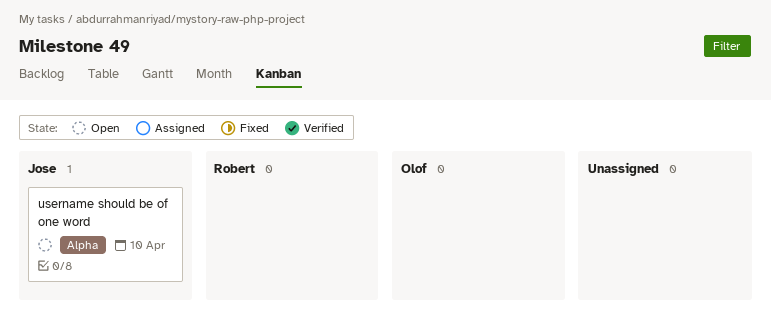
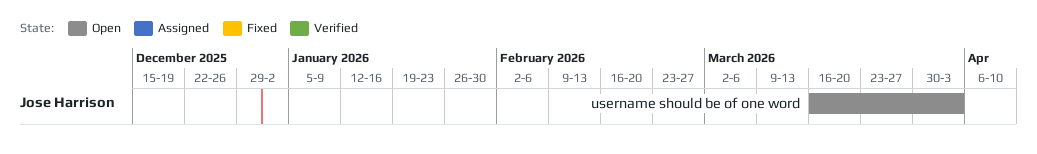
username should be of one word, due: Apr 10 -> Apr 3

